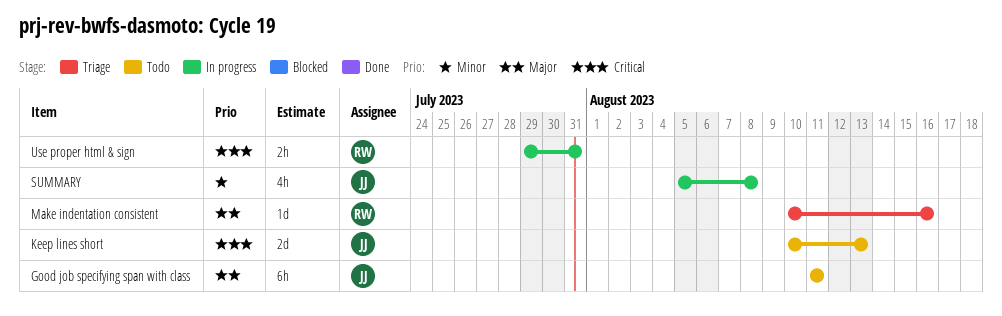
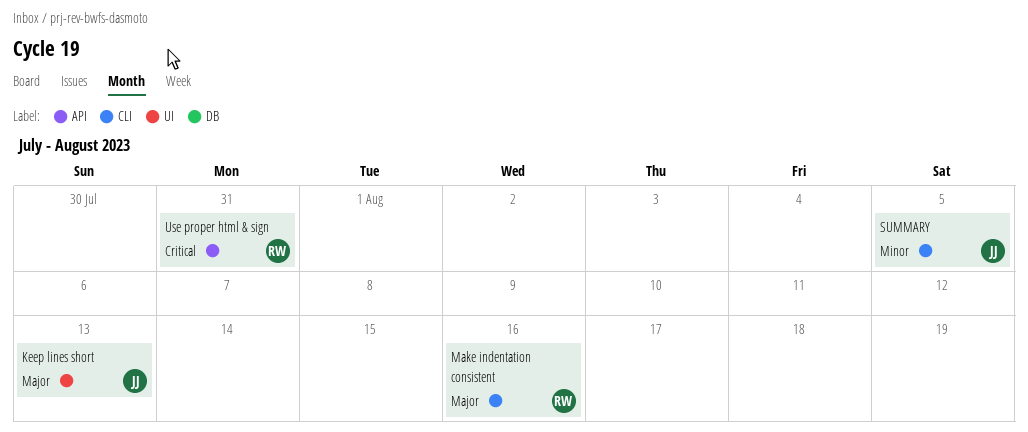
Good job specifying span with class: present -> none
Keep lines short, priority: Critical -> Major
SUMMARY, due: Aug 8 -> Aug 5

